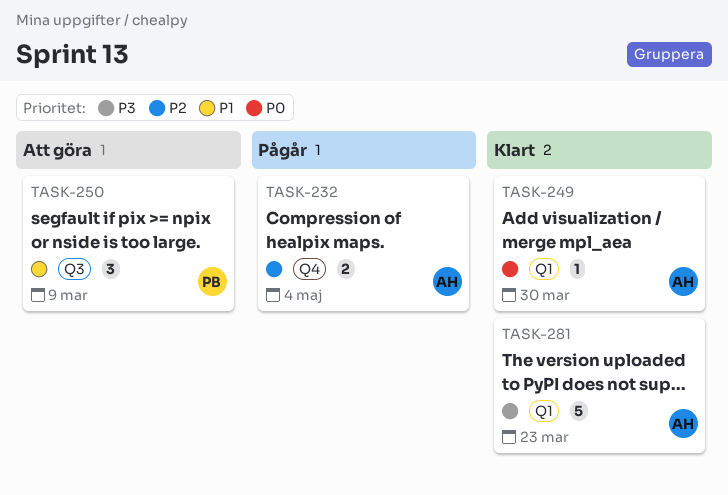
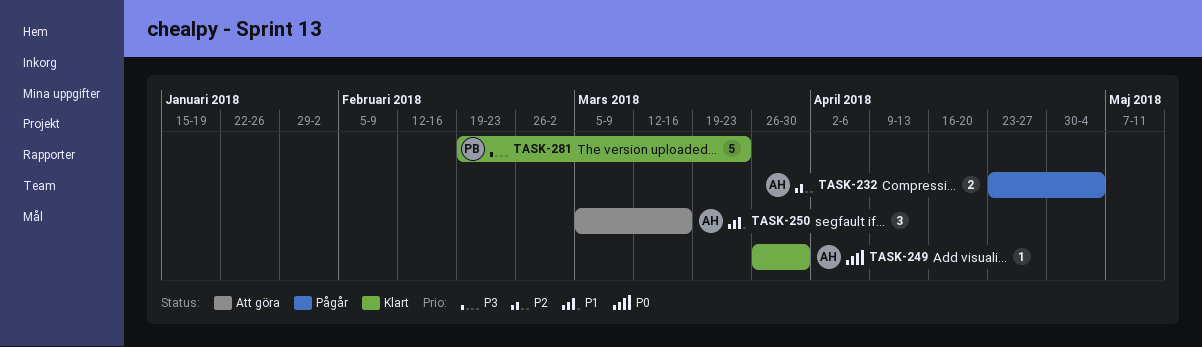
TASK-250, owner: PB -> AH
TASK-250, due: Mar 9 -> Mar 16
TASK-281, owner: AH -> PB

